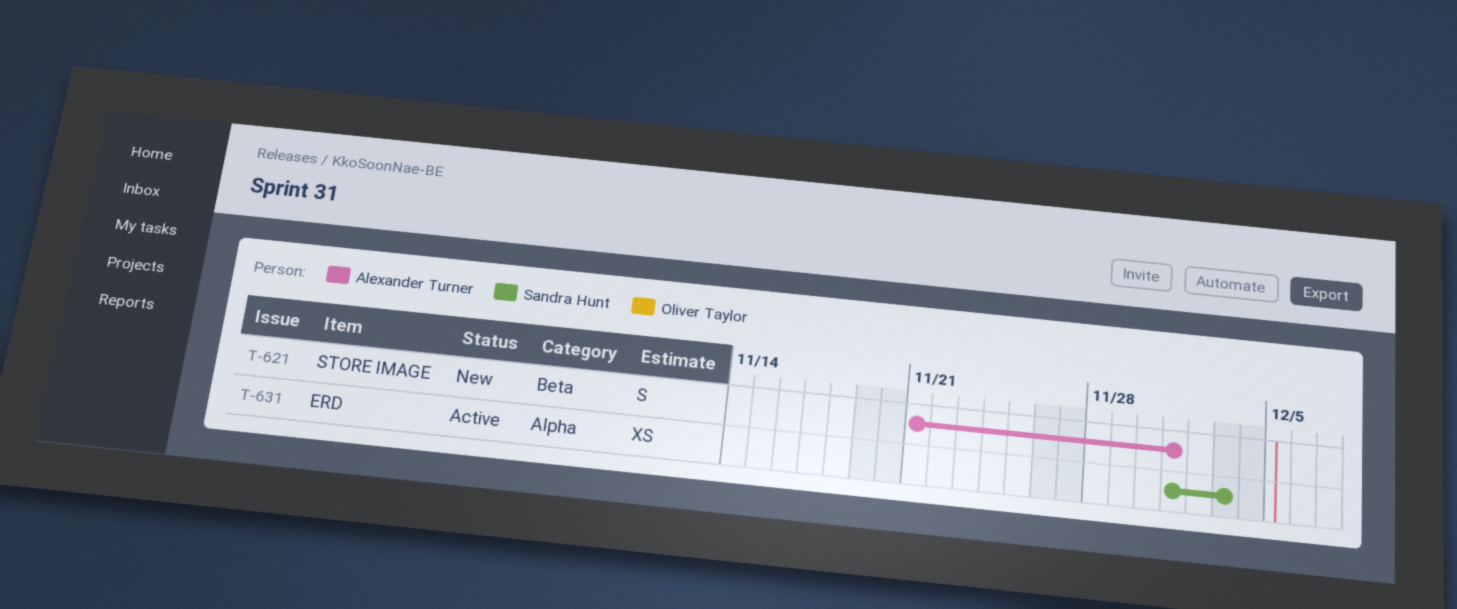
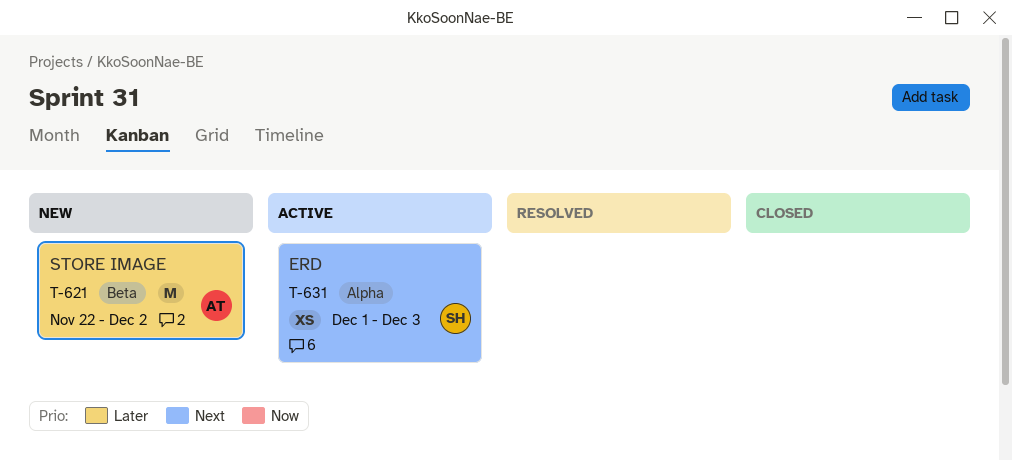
T-621, estimate: S -> M
T-621, start: Nov 21 -> Nov 22
T-621, due: Dec 1 -> Dec 2

